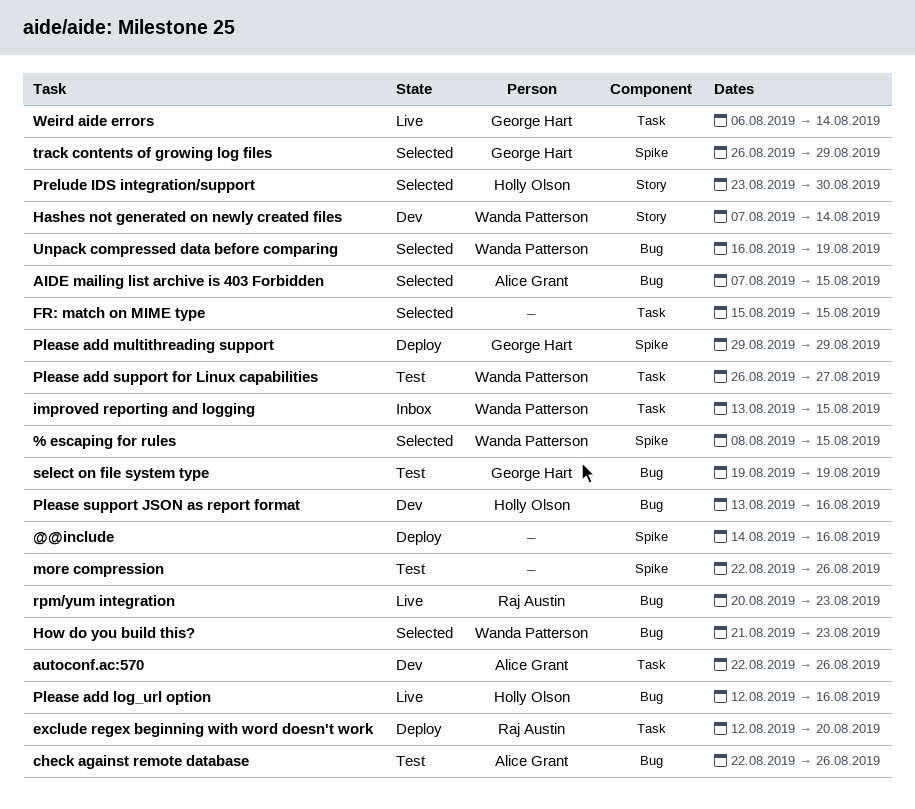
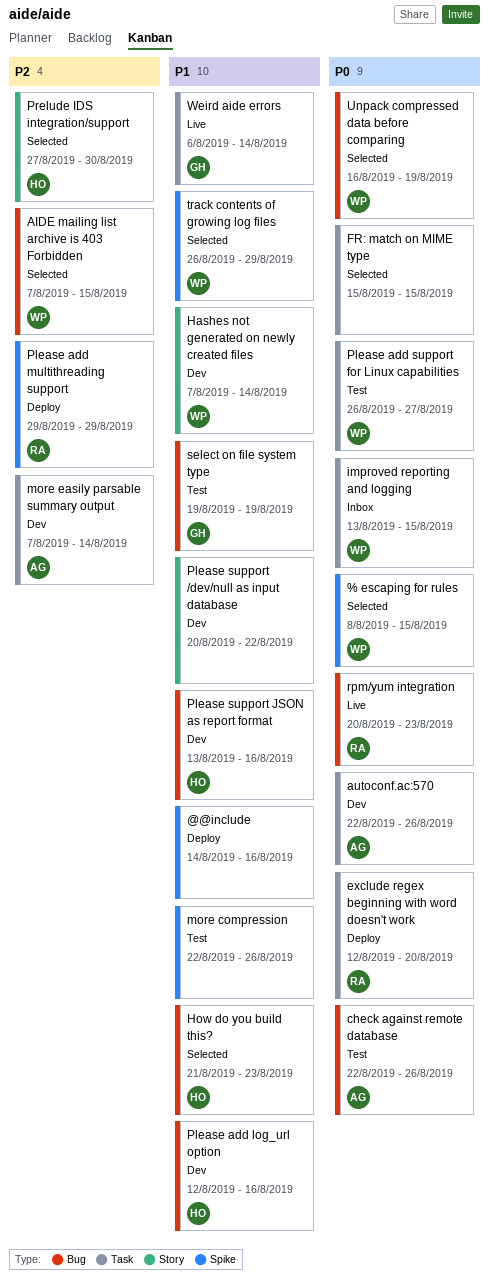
AIDE mailing list archive is 403 Forbidden, owner: Alice Grant -> Wanda Patterson
How do you build this?, owner: Wanda Patterson -> Holly Olson
more easily parsable summary output: none -> present
Please add log_url option, status: Live -> Dev
Please add multithreading support, owner: George Hart -> Raj Austin
Please support /dev/null as input database: none -> present
Prelude IDS integration/support, start: Aug 23 -> Aug 27
track contents of growing log files, owner: George Hart -> Wanda Patterson

